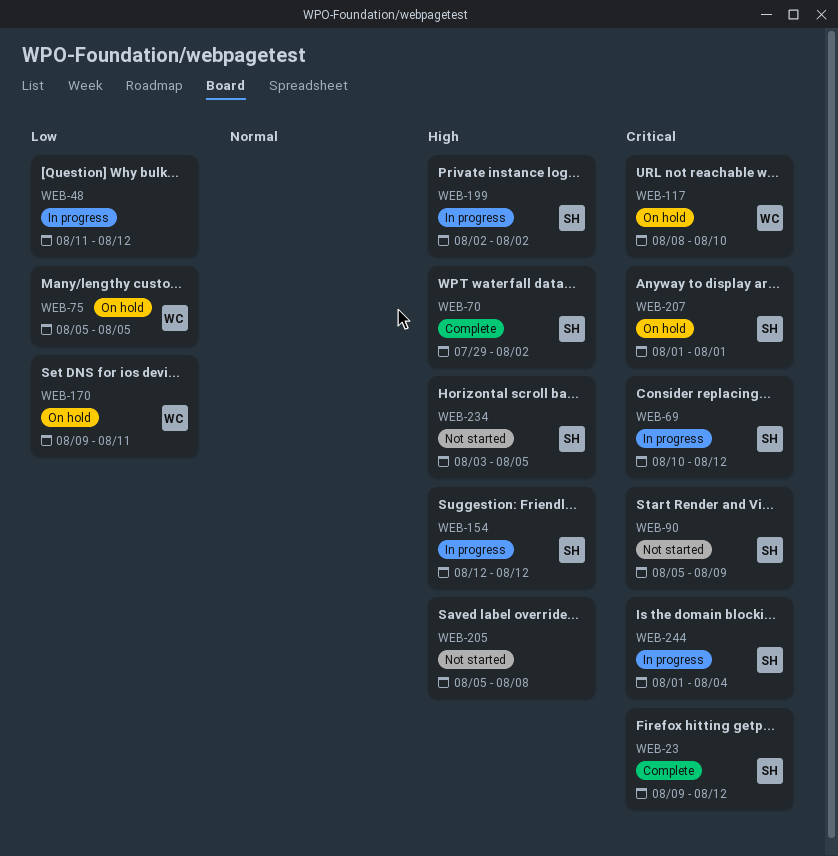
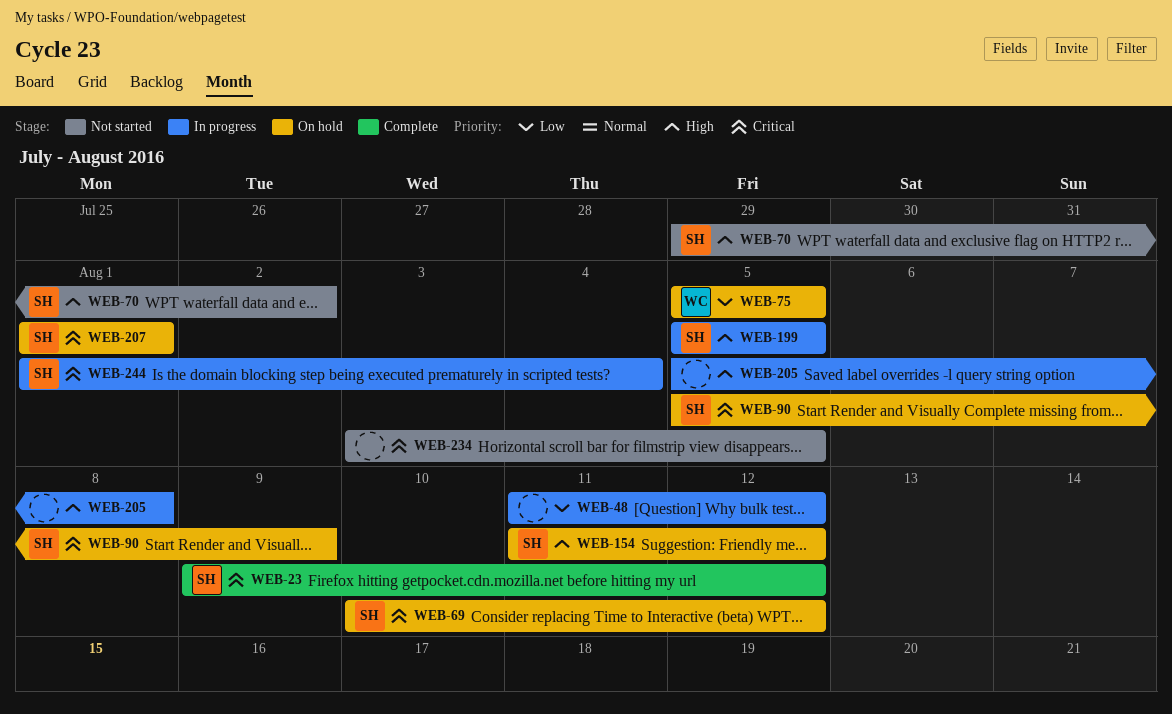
WEB-69, status: In progress -> On hold
WEB-70, status: Complete -> Not started
WEB-90, status: Not started -> On hold
WEB-117: present -> none
WEB-154, status: In progress -> On hold
WEB-154, start: Aug 12 -> Aug 11
WEB-170: present -> none
WEB-199, start: Aug 2 -> Aug 5
WEB-199, due: Aug 2 -> Aug 5
WEB-205, status: Not started -> In progress
WEB-234, owner: SH -> none
WEB-234, priority: High -> Critical

